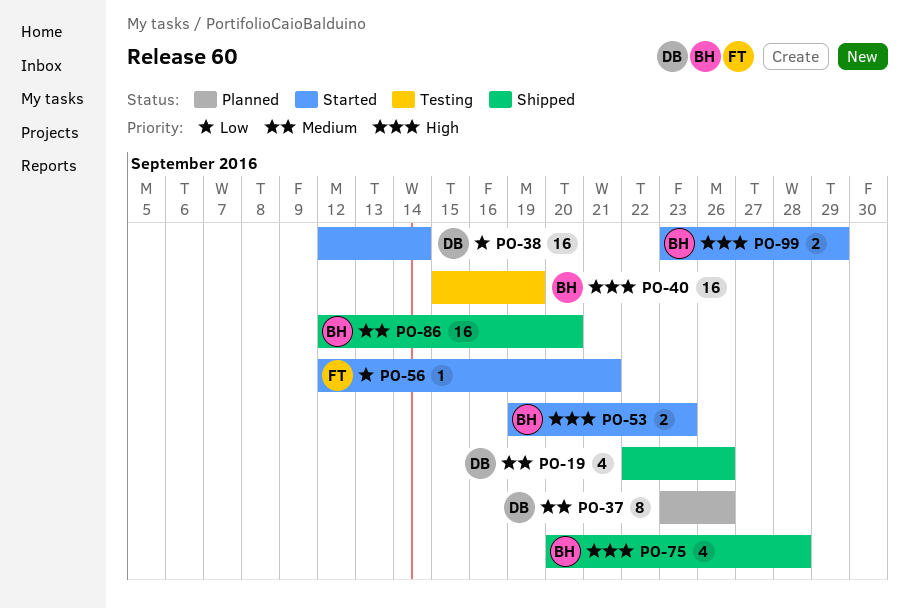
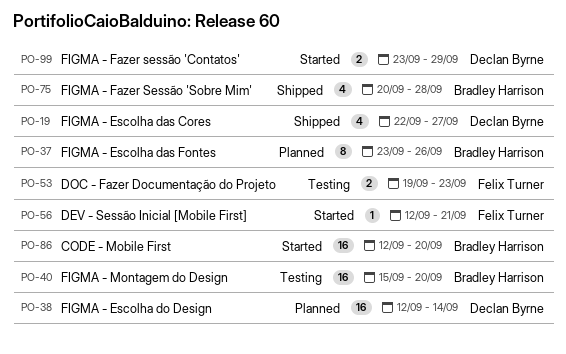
PO-19, due: Sep 26 -> Sep 27
PO-37, owner: Declan Byrne -> Bradley Harrison
PO-38, status: Started -> Planned
PO-40, due: Sep 19 -> Sep 20
PO-53, status: Started -> Testing
PO-53, owner: Bradley Harrison -> Felix Turner
PO-86, status: Shipped -> Started
PO-99, owner: Bradley Harrison -> Declan Byrne

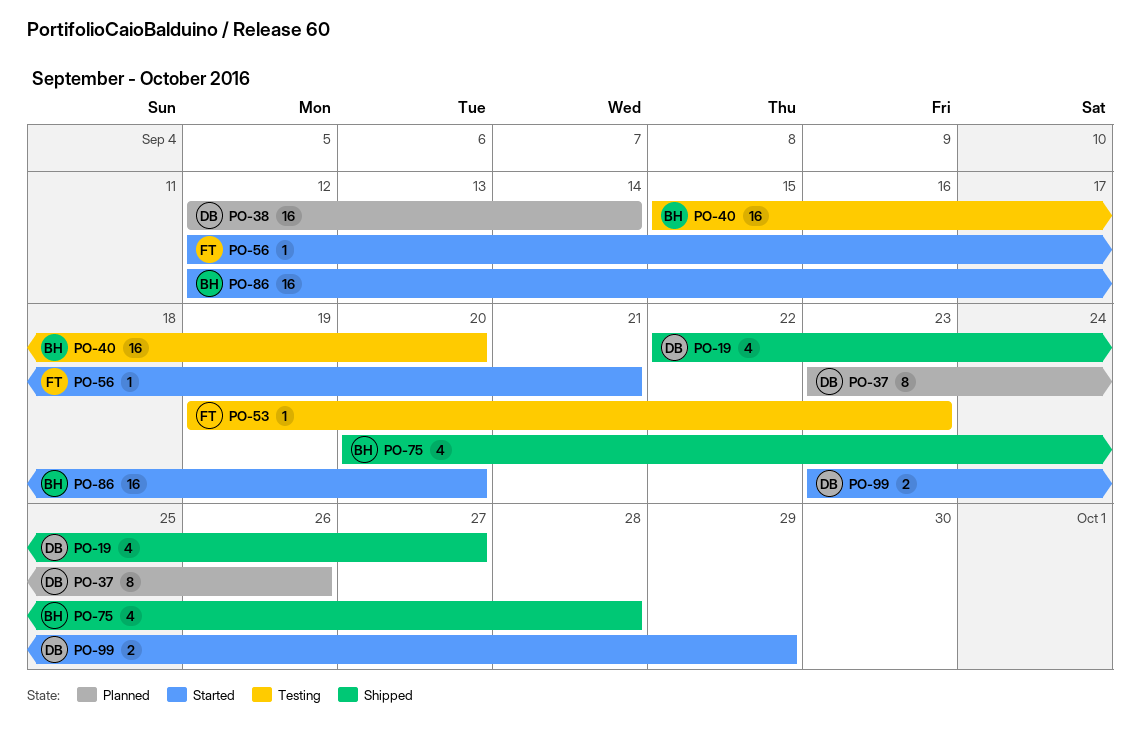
PO-37, owner: Bradley Harrison -> Declan Byrne
PO-53, estimate: 2 -> 1

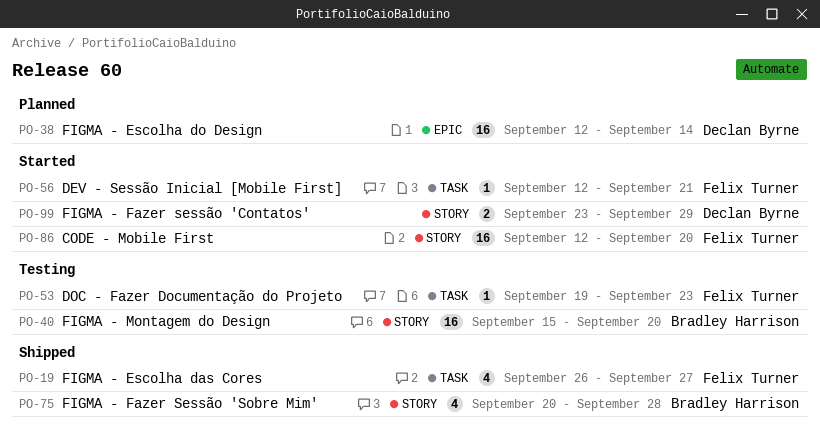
PO-19, owner: Declan Byrne -> Felix Turner
PO-19, start: Sep 22 -> Sep 26
PO-37: present -> none
PO-86, owner: Bradley Harrison -> Felix Turner

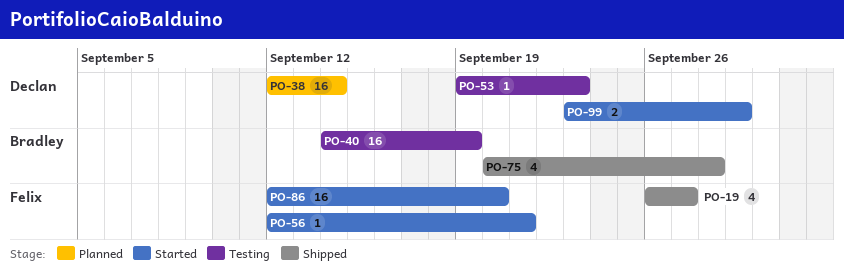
PO-40, start: Sep 15 -> Sep 14
PO-40, due: Sep 20 -> Sep 19
PO-53, owner: Felix Turner -> Declan Byrne

